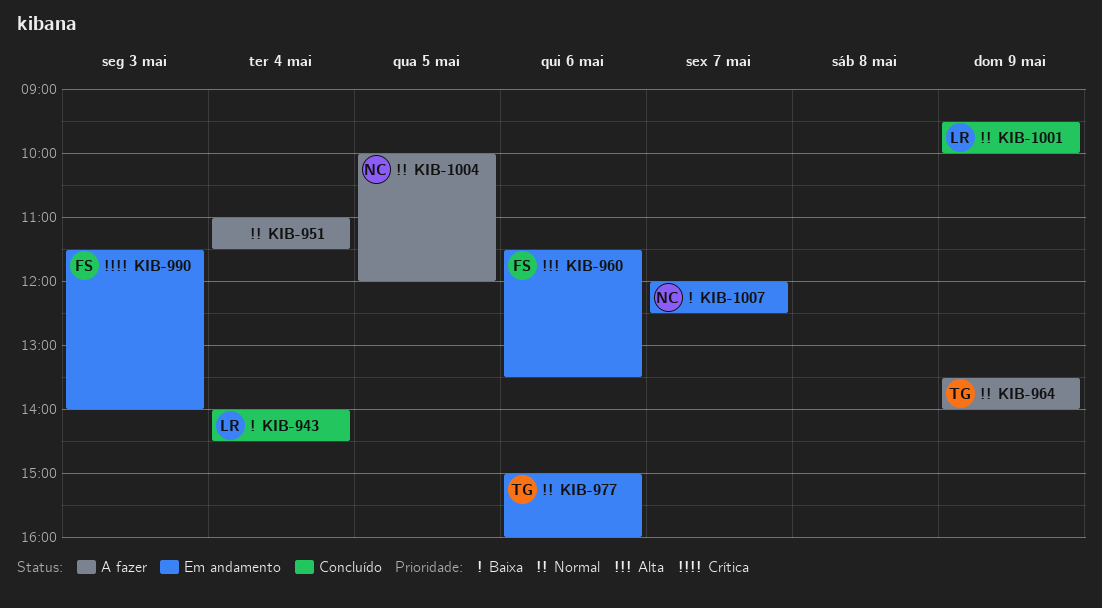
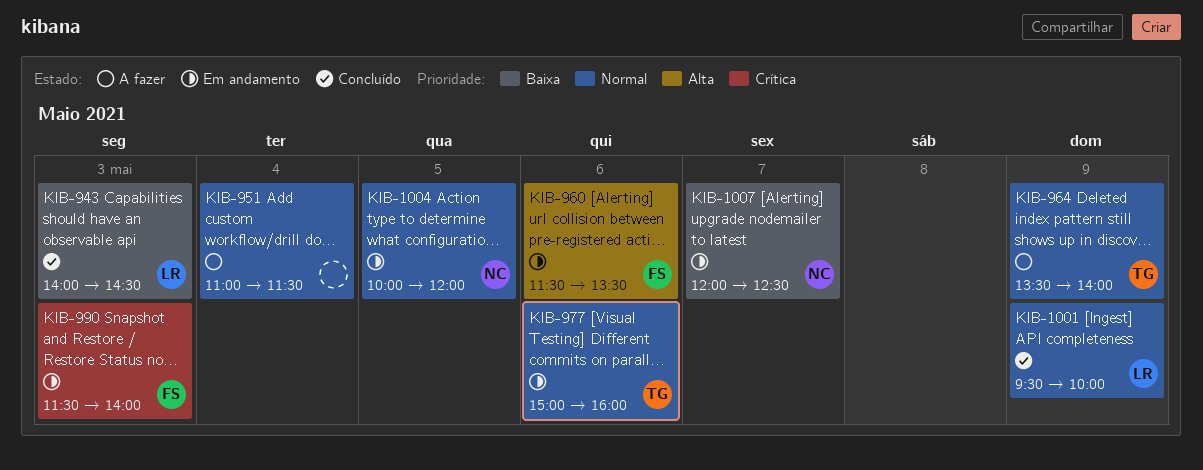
KIB-943, day: May 4 -> May 3
KIB-1004, status: A fazer -> Em andamento

